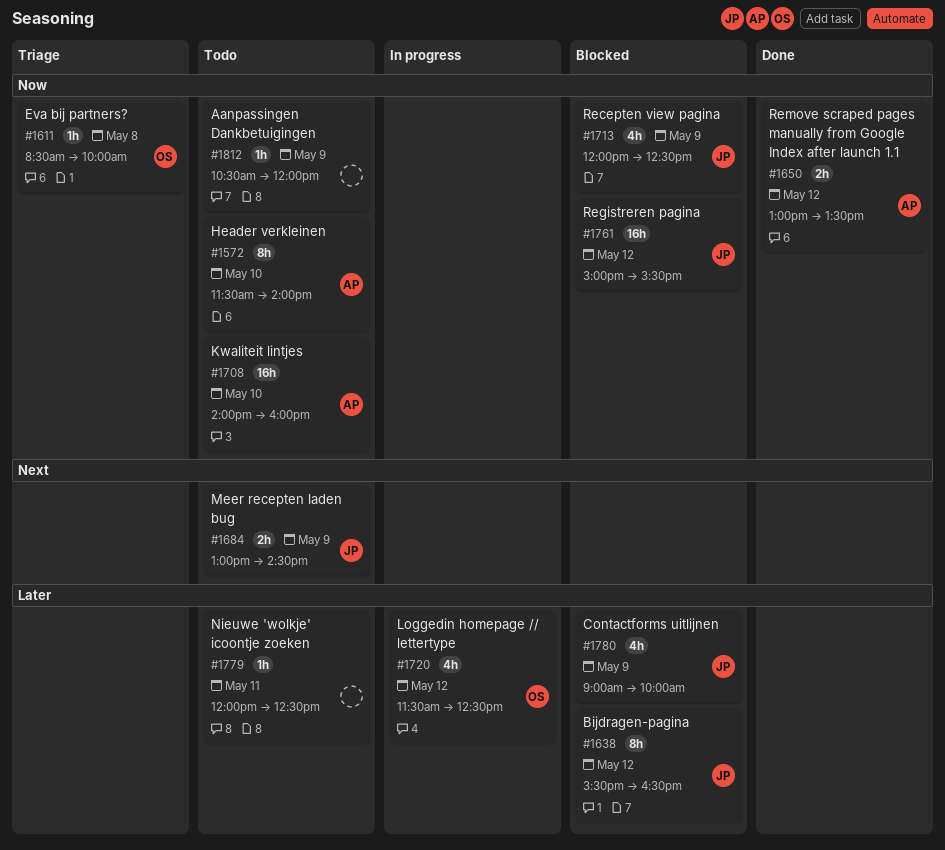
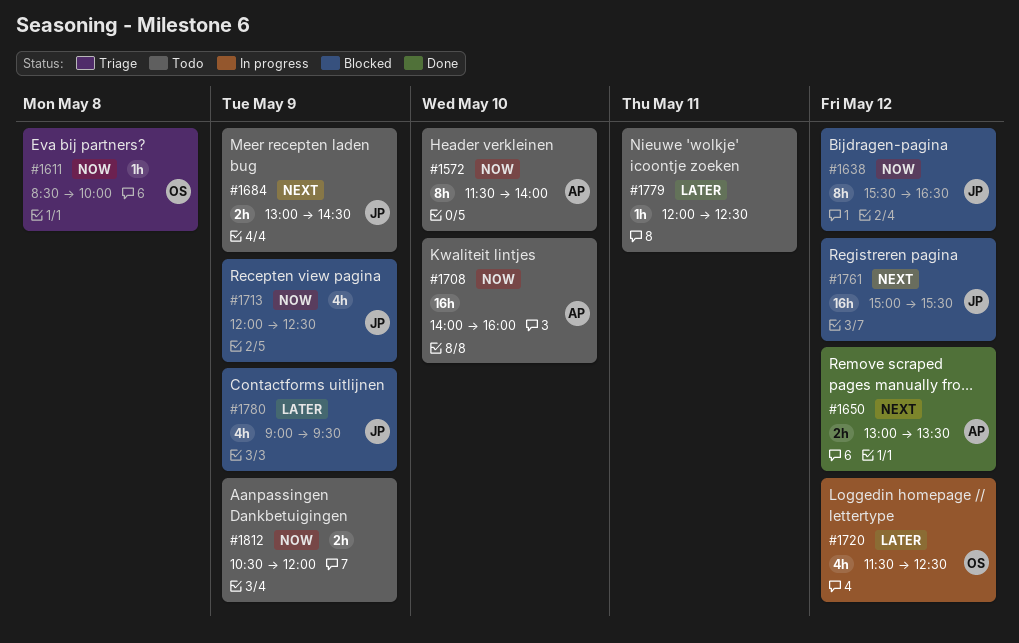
#1638, priority: Later -> Now
#1650, priority: Now -> Next
#1761, priority: Now -> Next
#1780, ends: 10:00 -> 09:30
#1812, estimate: 1h -> 2h

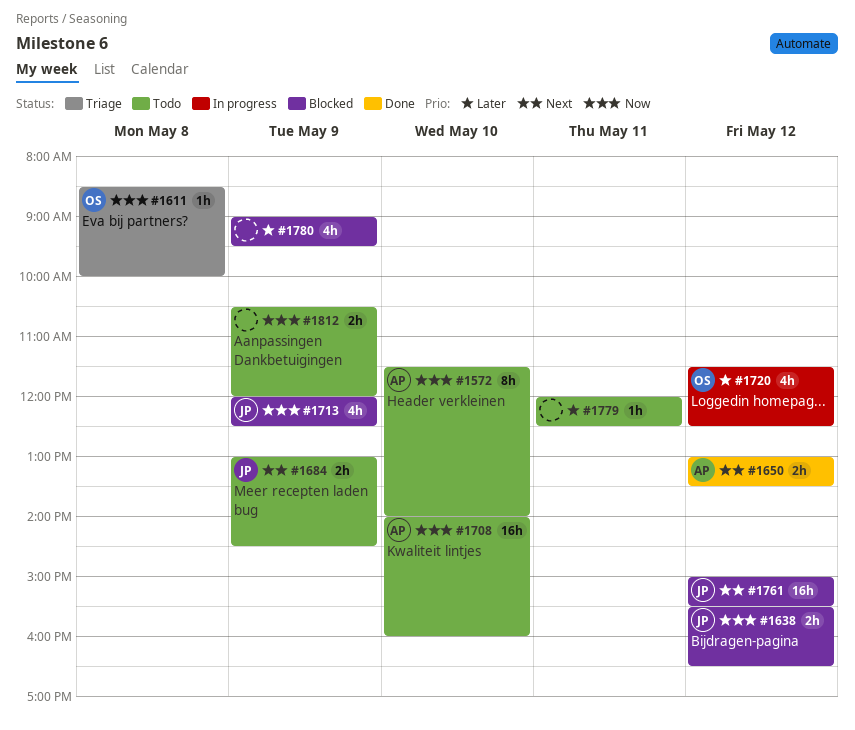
#1638, estimate: 8h -> 2h
#1780, owner: JP -> none

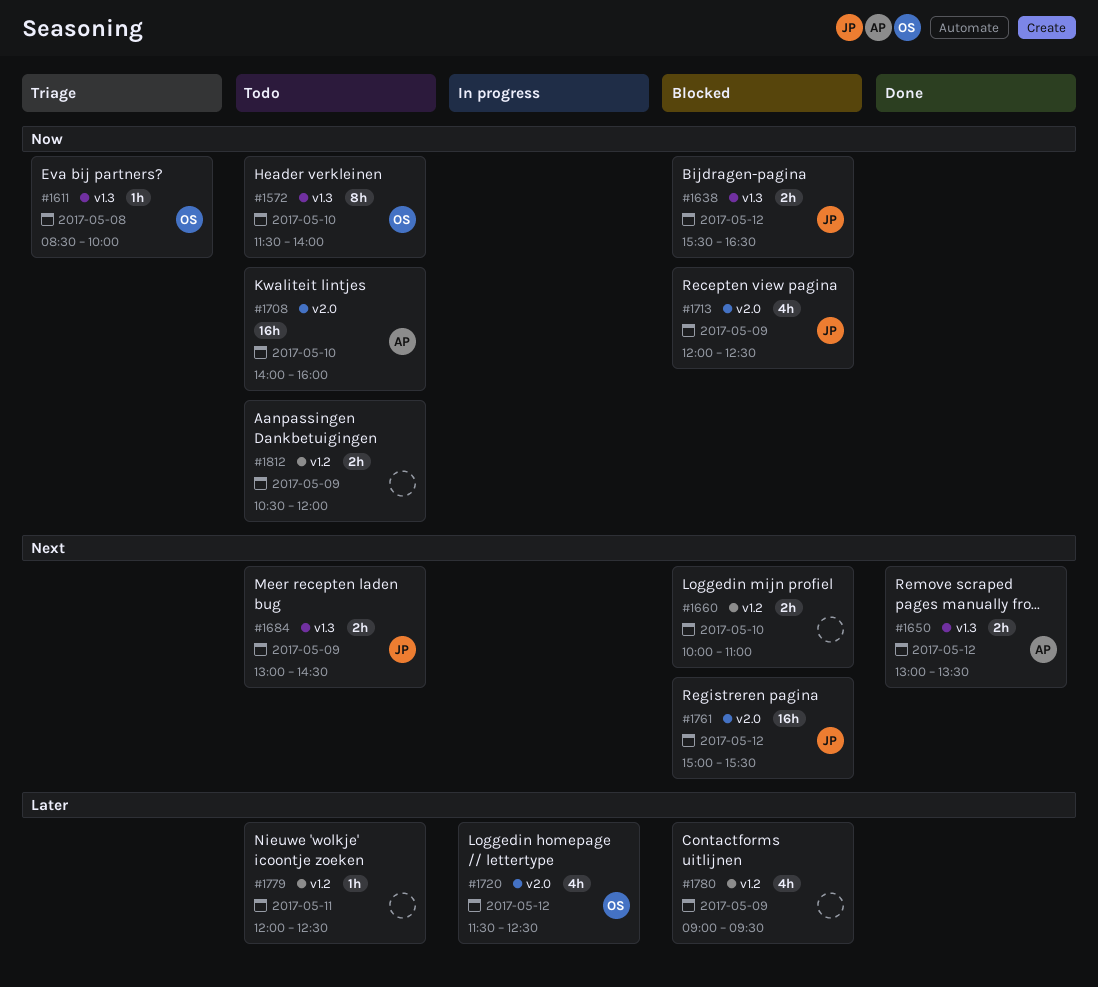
#1572, owner: AP -> OS
#1660: none -> present

